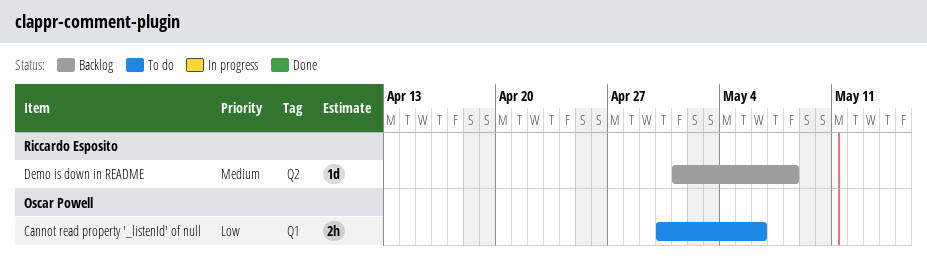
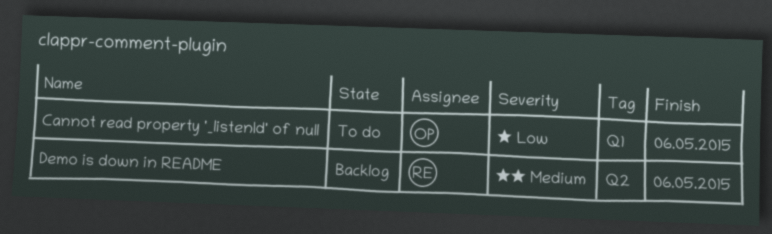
Demo is down in README, due: May 8 -> May 6

